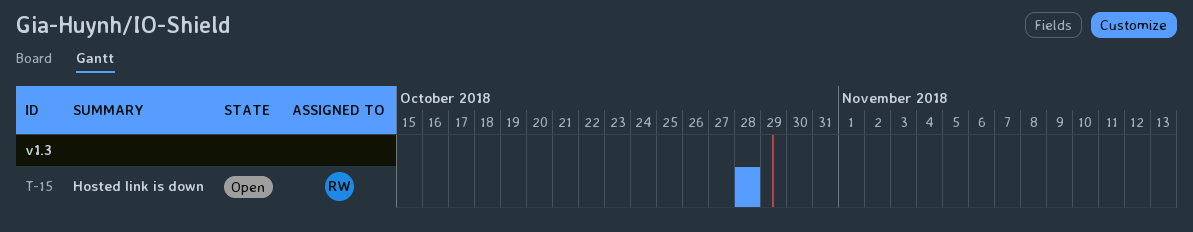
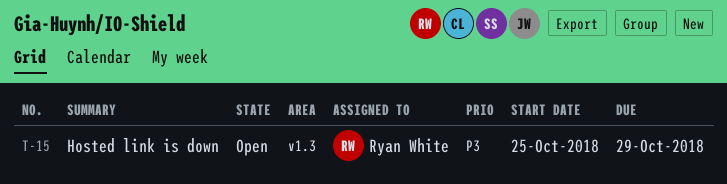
T-15, start: Oct 28 -> Oct 25
T-15, due: Oct 28 -> Oct 29

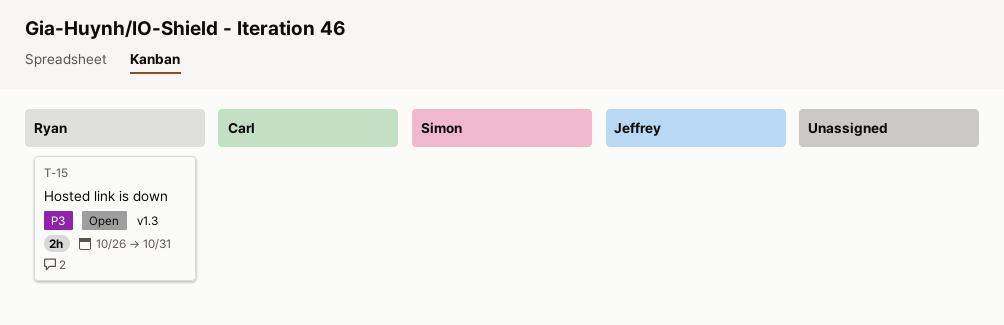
T-15, start: Oct 25 -> Oct 26
T-15, due: Oct 29 -> Oct 31

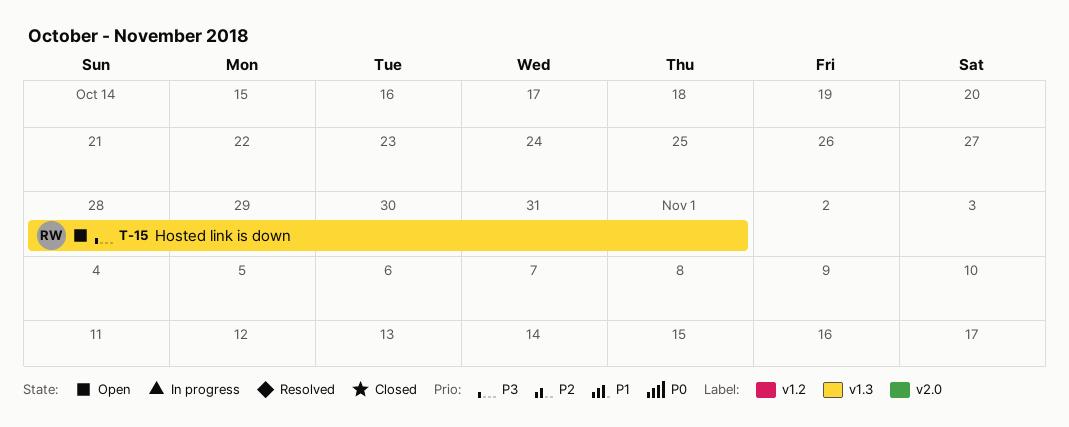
T-15, start: Oct 26 -> Oct 28
T-15, due: Oct 31 -> Nov 1

